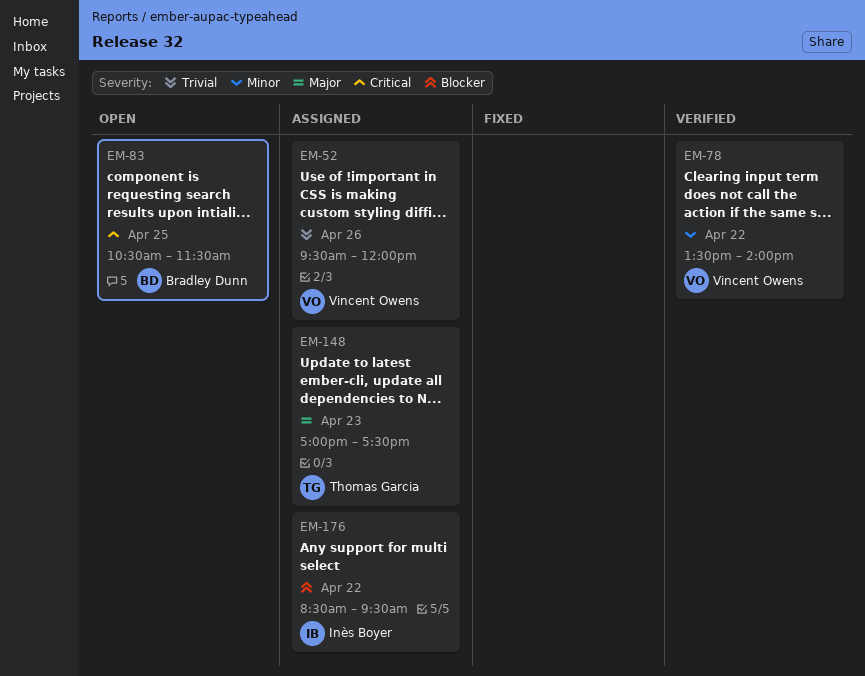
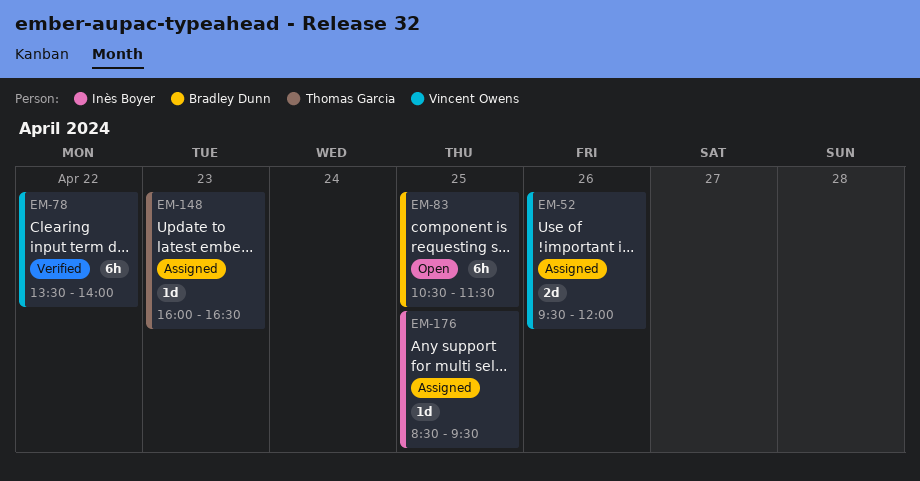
EM-148, begins: 17:00 -> 16:00
EM-148, ends: 17:30 -> 16:30
EM-176, day: Apr 22 -> Apr 25

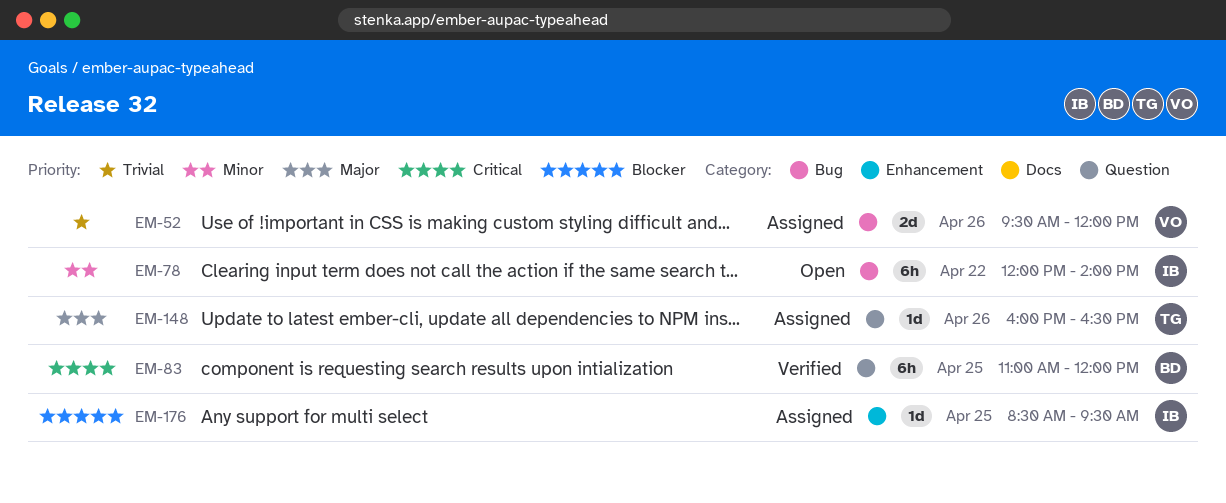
EM-78, status: Verified -> Open
EM-78, owner: Vincent Owens -> Inès Boyer
EM-78, begins: 13:30 -> 12:00
EM-83, status: Open -> Verified
EM-83, begins: 10:30 -> 11:00
EM-83, ends: 11:30 -> 12:00
EM-148, day: Apr 23 -> Apr 26

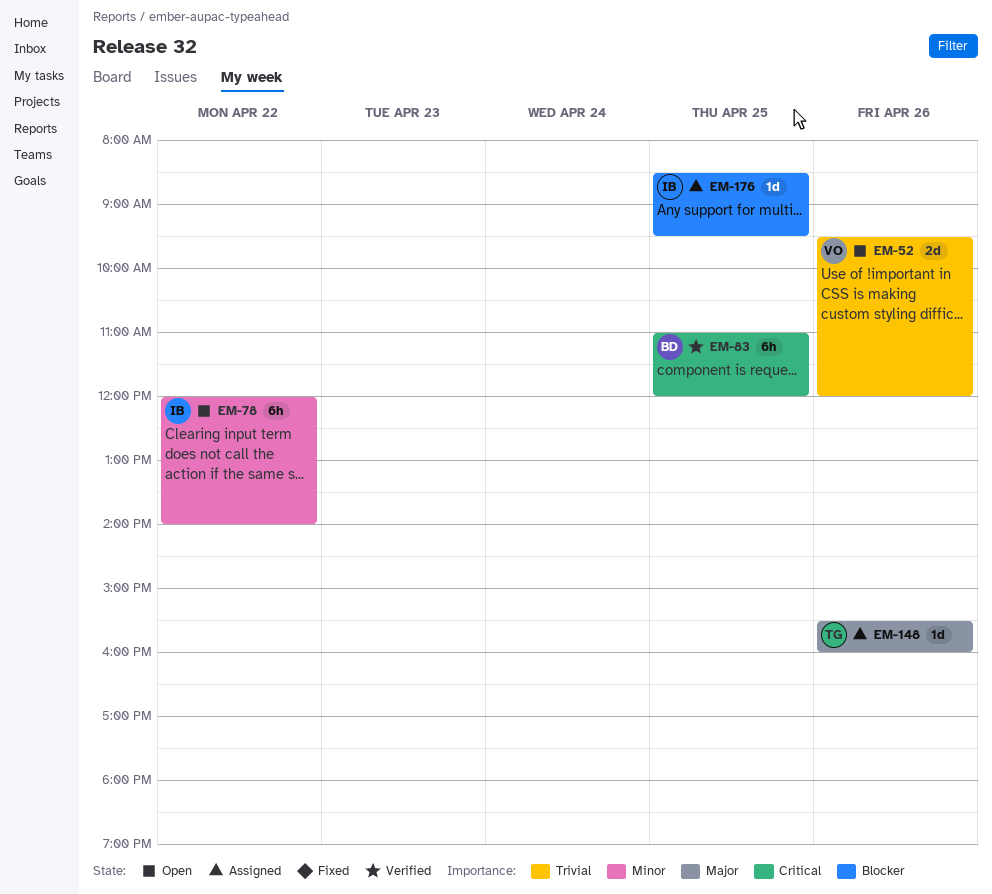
EM-52, status: Assigned -> Open
EM-148, begins: 16:00 -> 15:30
EM-148, ends: 16:30 -> 16:00

